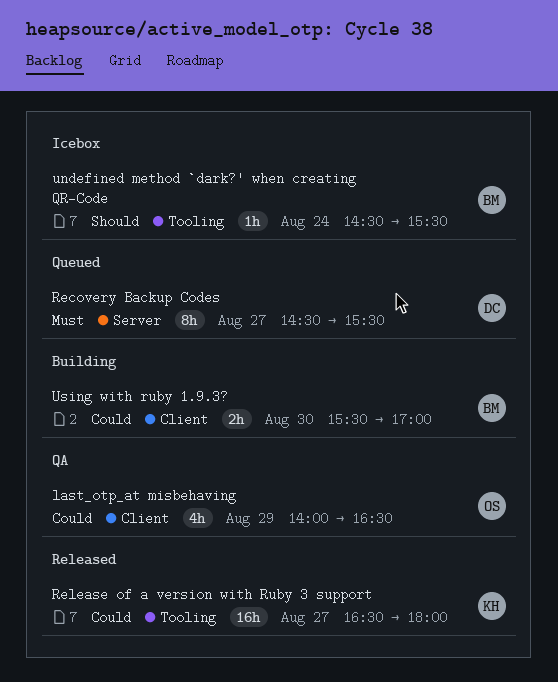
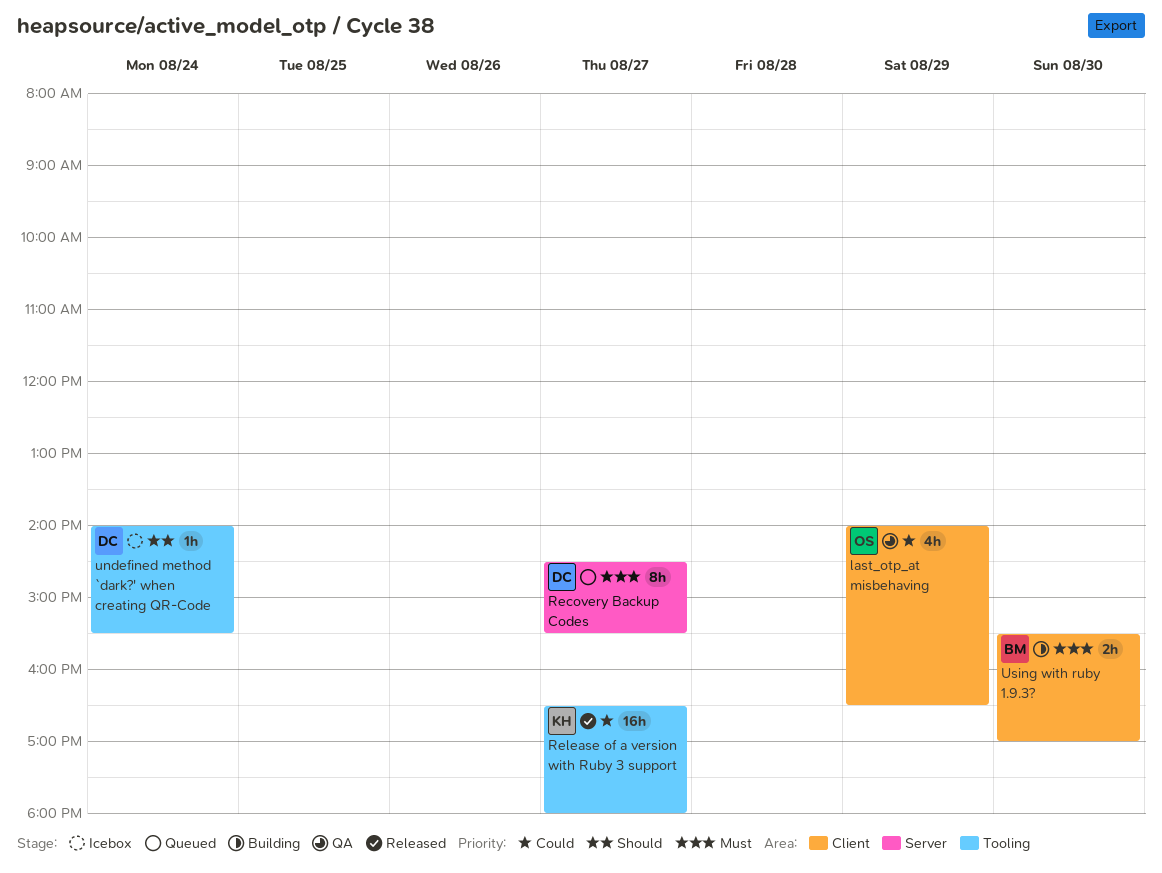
undefined method `dark?' when creating QR-Code, owner: BM -> DC
undefined method `dark?' when creating QR-Code, begins: 14:30 -> 14:00
Using with ruby 1.9.3?, priority: Could -> Must

